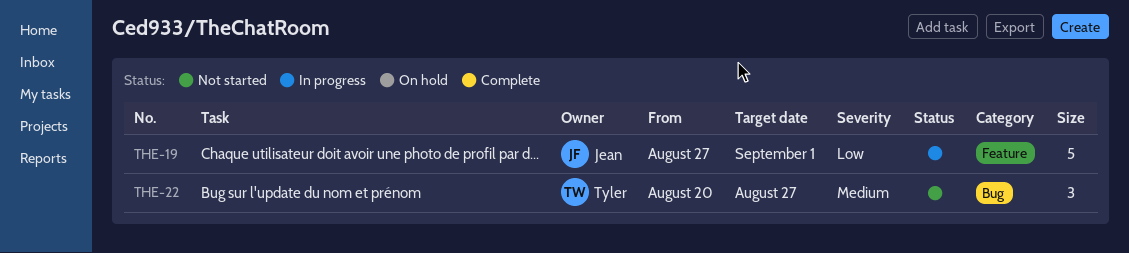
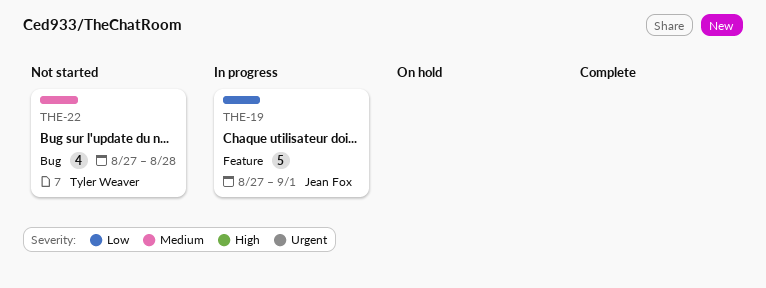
THE-22, estimate: 3 -> 4
THE-22, start: Aug 20 -> Aug 27
THE-22, due: Aug 27 -> Aug 28

